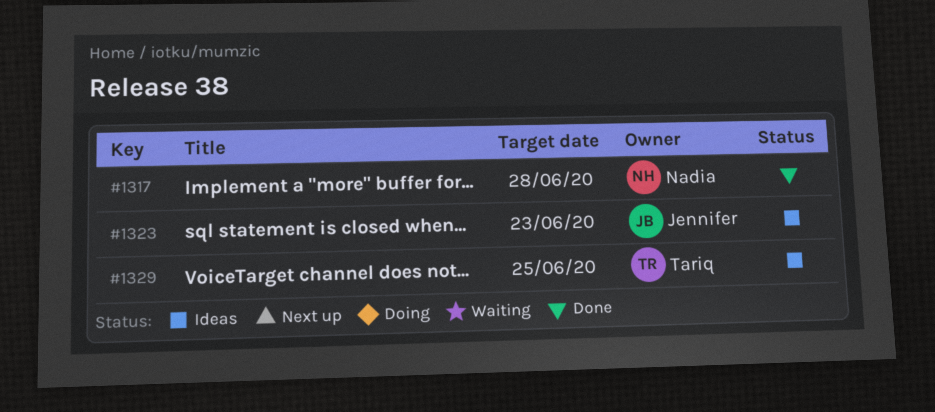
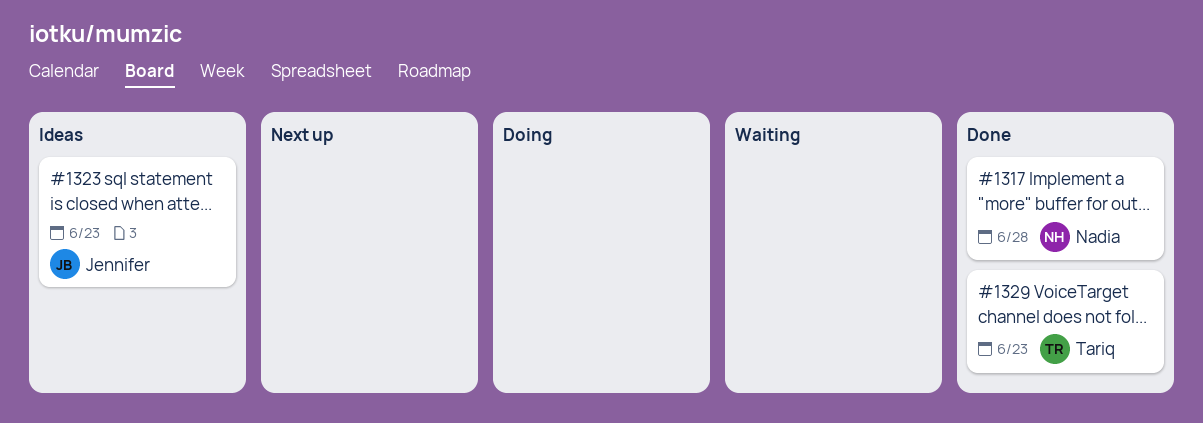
#1329, status: Ideas -> Done
#1329, due: Jun 25 -> Jun 23

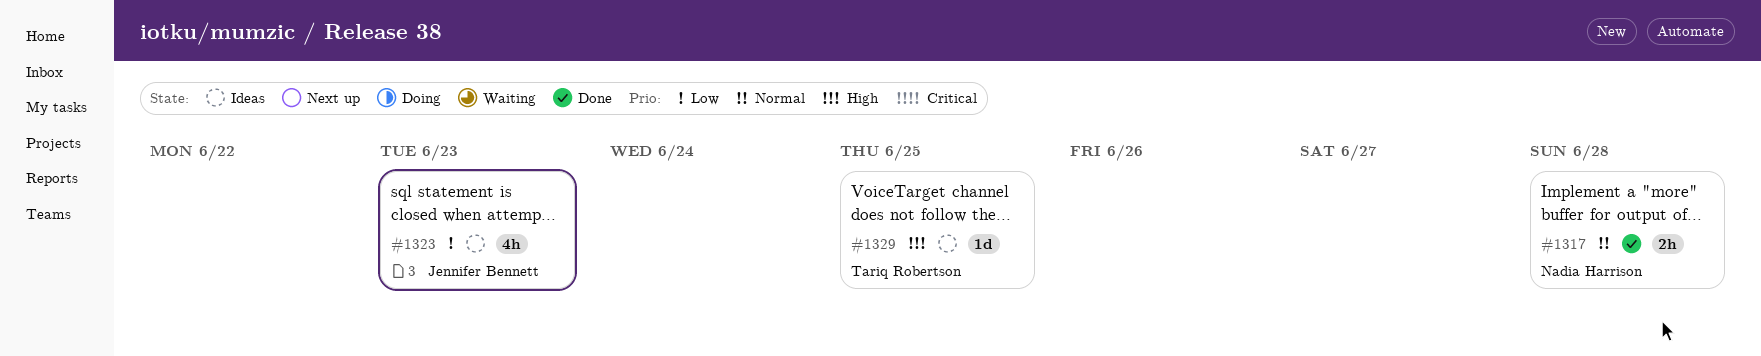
#1329, status: Done -> Ideas
#1329, due: Jun 23 -> Jun 25

